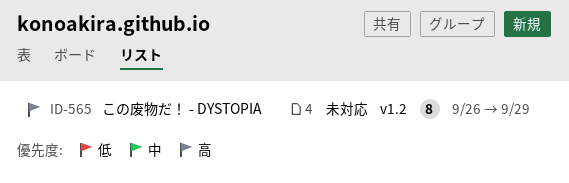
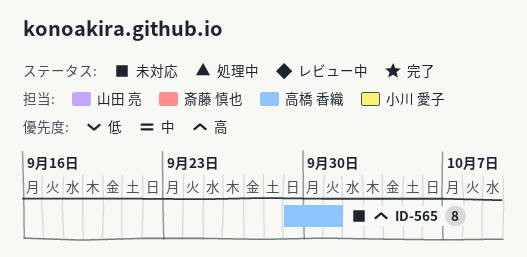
ID-565, start: Sep 26 -> Sep 29
ID-565, due: Sep 29 -> Oct 1

